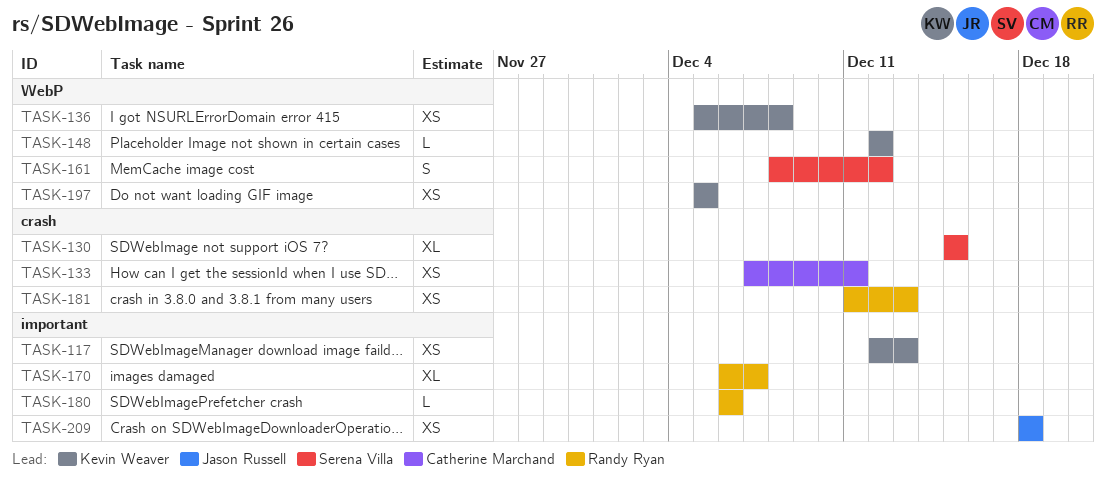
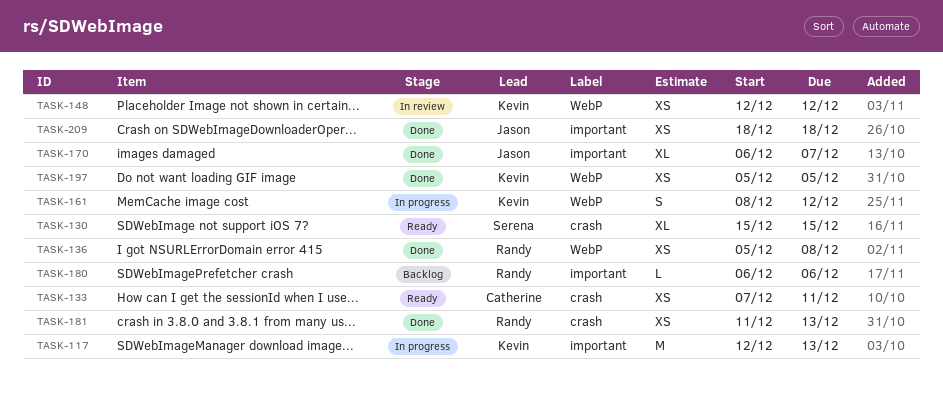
TASK-117, estimate: XS -> M
TASK-136, owner: Kevin Weaver -> Randy Ryan
TASK-148, estimate: L -> XS
TASK-161, owner: Serena Villa -> Kevin Weaver
TASK-170, owner: Randy Ryan -> Jason Russell

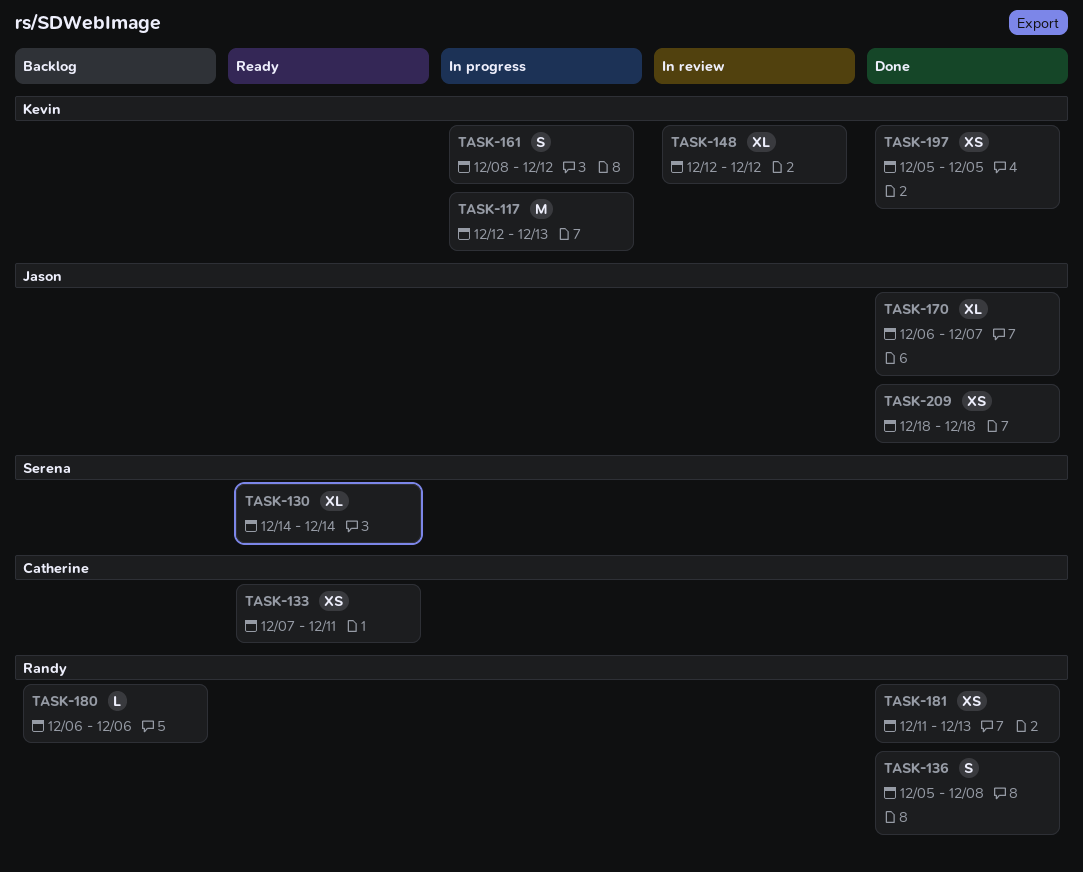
TASK-130, start: Dec 15 -> Dec 14
TASK-130, due: Dec 15 -> Dec 14
TASK-136, estimate: XS -> S
TASK-148, estimate: XS -> XL

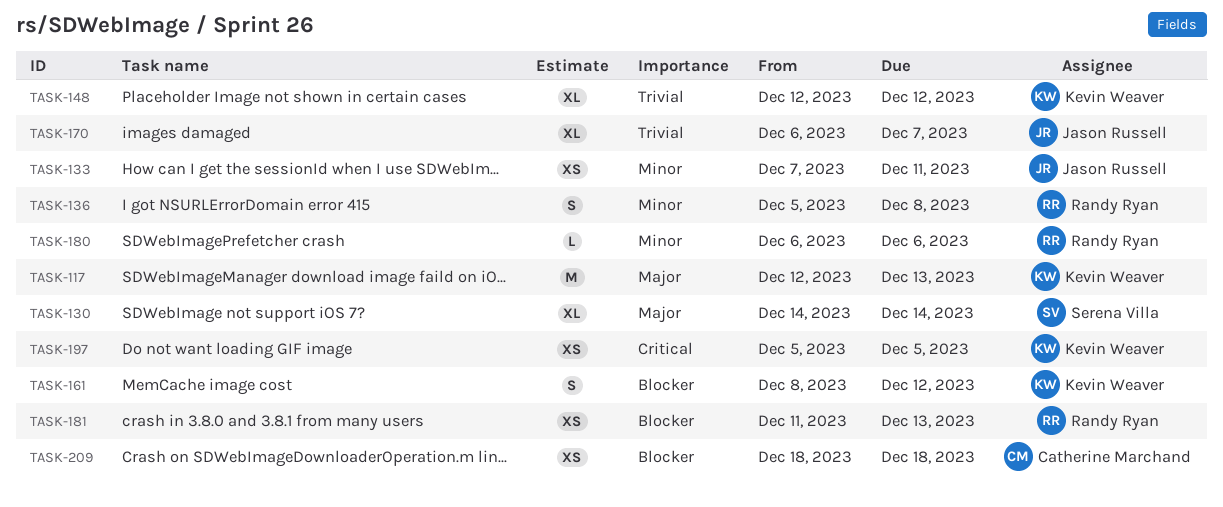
TASK-133, owner: Catherine Marchand -> Jason Russell
TASK-209, owner: Jason Russell -> Catherine Marchand

